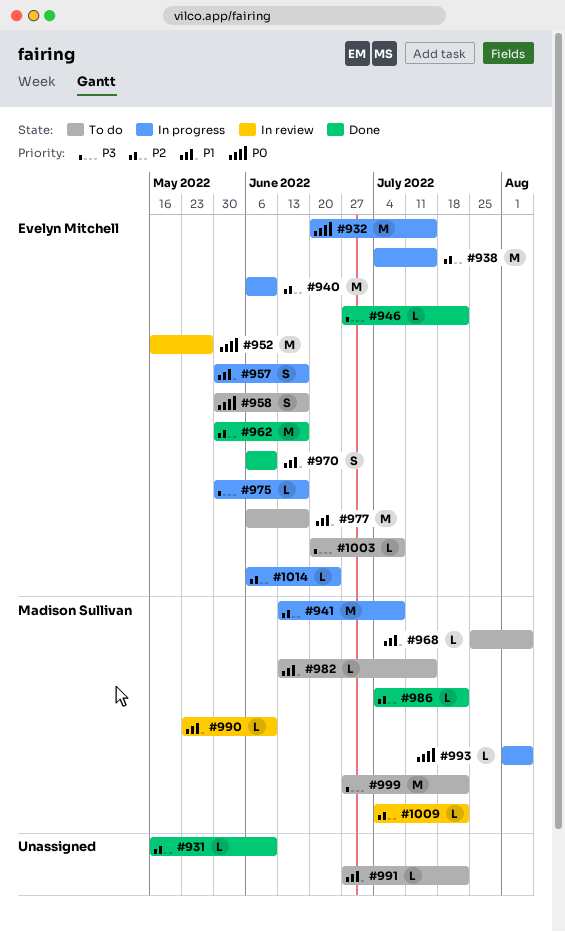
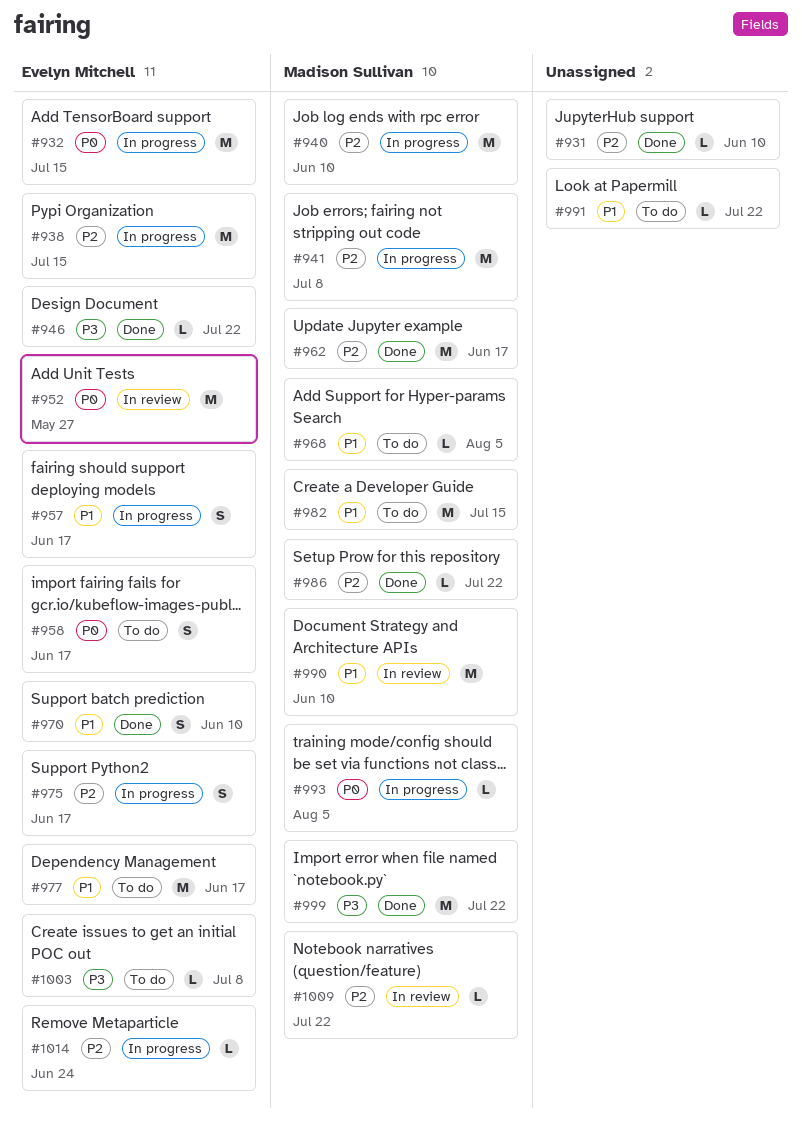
#940, owner: Evelyn Mitchell -> Madison Sullivan
#962, owner: Evelyn Mitchell -> Madison Sullivan
#975, priority: P3 -> P2
#975, estimate: L -> S
#982, estimate: L -> M
#990, estimate: L -> M
#999, status: To do -> Done

